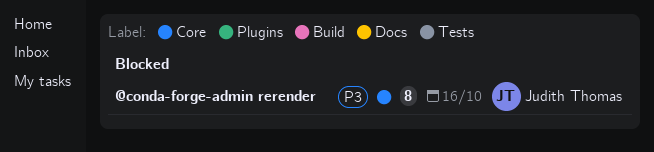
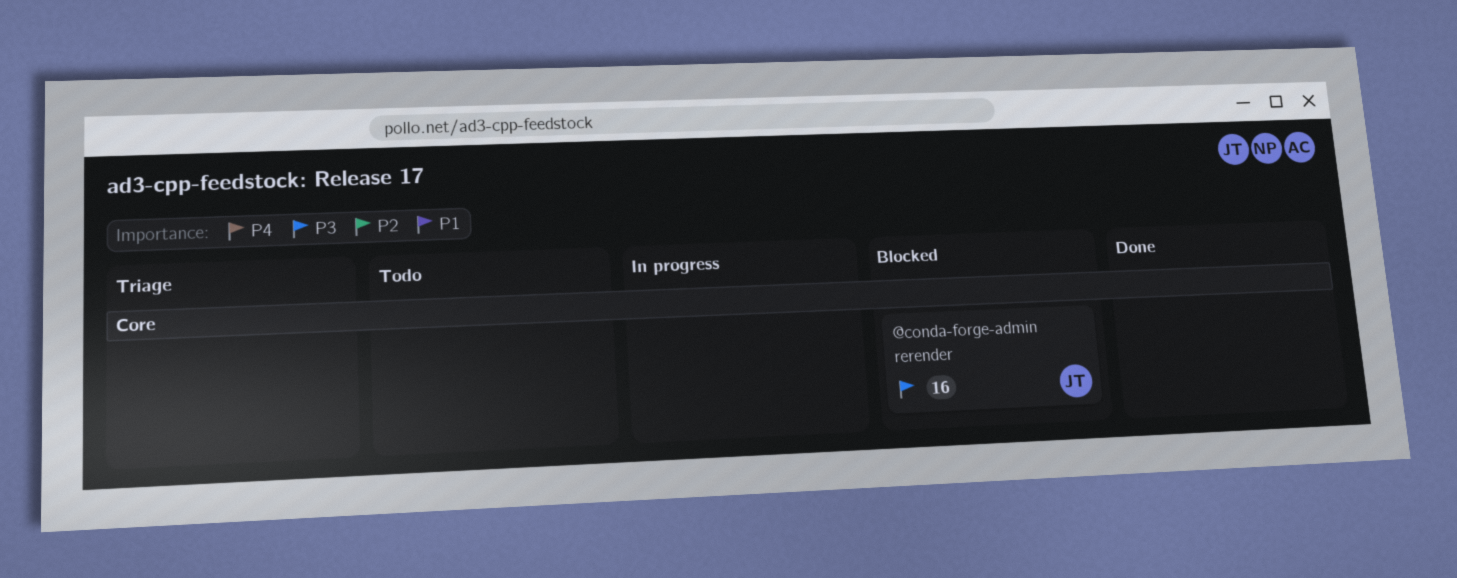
@conda-forge-admin rerender, estimate: 8 -> 16

